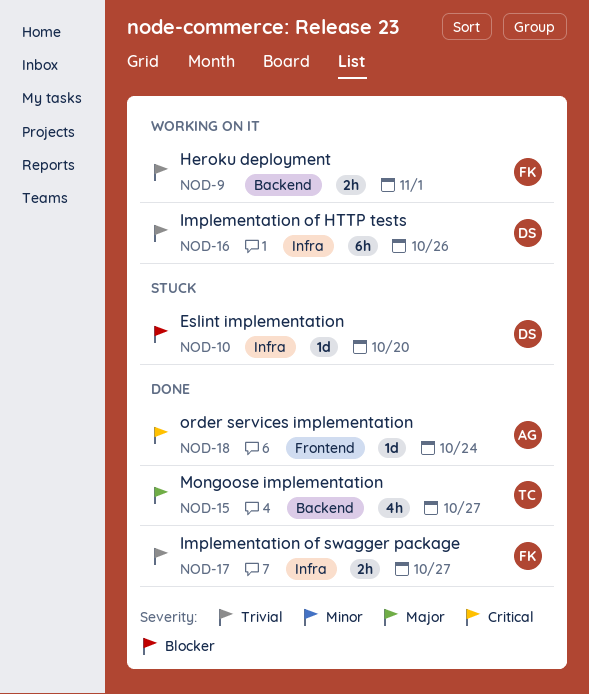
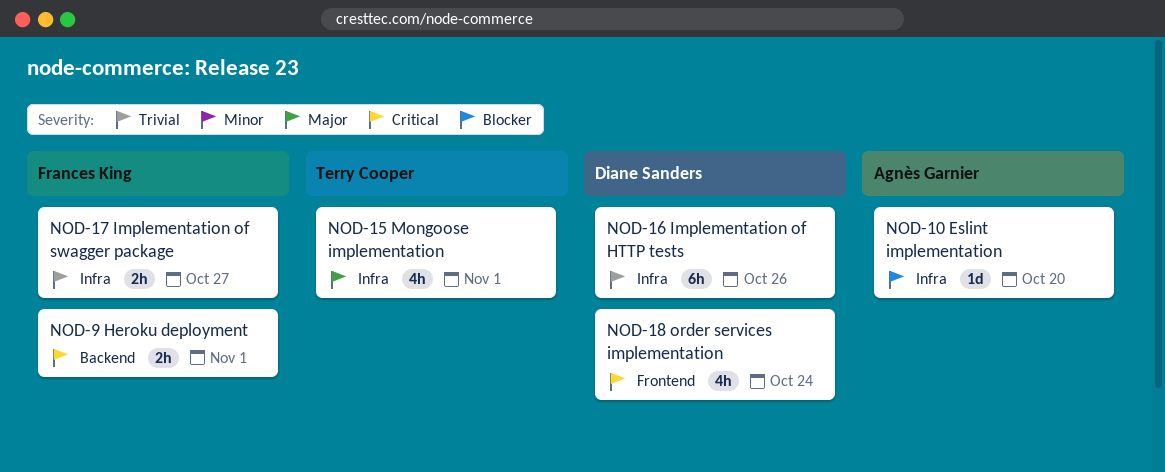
NOD-9, priority: Trivial -> Critical
NOD-10, owner: Diane Sanders -> Agnès Garnier
NOD-15, label: Backend -> Infra
NOD-15, due: Oct 27 -> Nov 1
NOD-18, owner: Agnès Garnier -> Diane Sanders
NOD-18, estimate: 1d -> 4h

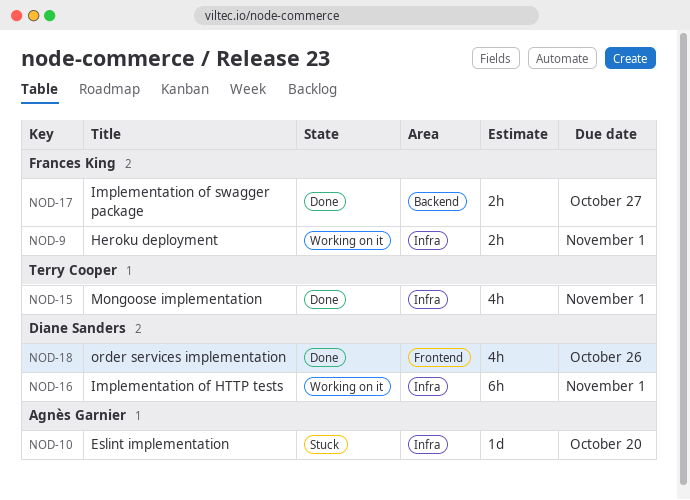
NOD-9, label: Backend -> Infra
NOD-16, due: Oct 26 -> Nov 1
NOD-17, label: Infra -> Backend
NOD-18, due: Oct 24 -> Oct 26

